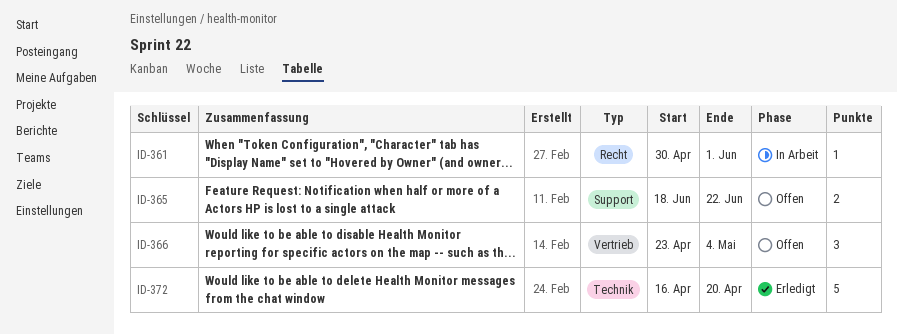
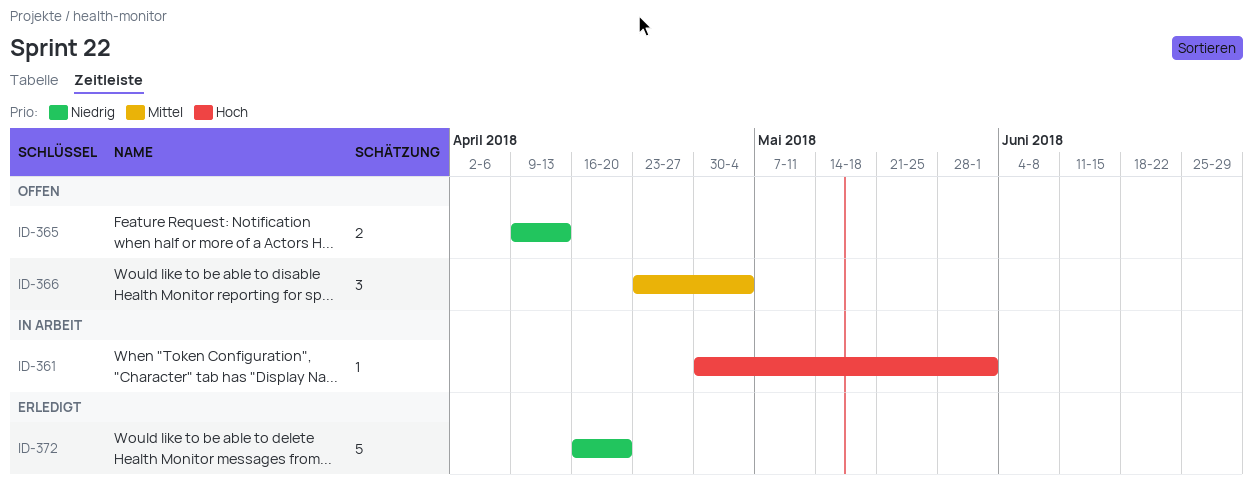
ID-365, start: Jun 18 -> Apr 9
ID-365, due: Jun 22 -> Apr 13

